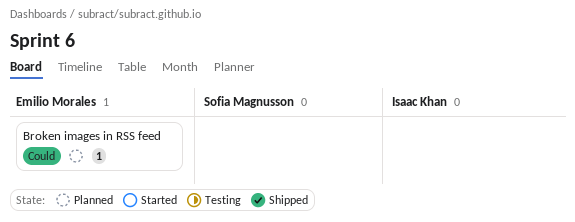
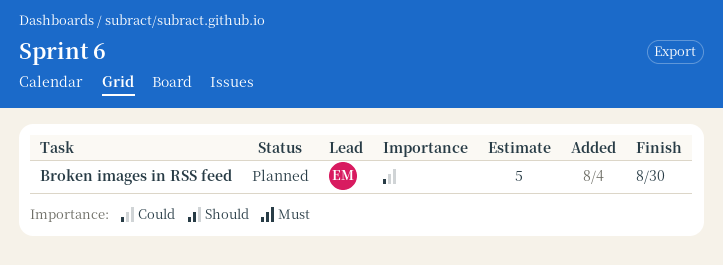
Broken images in RSS feed, estimate: 1 -> 5

